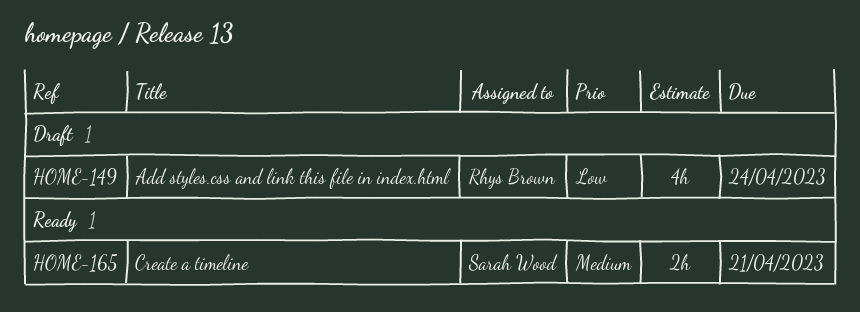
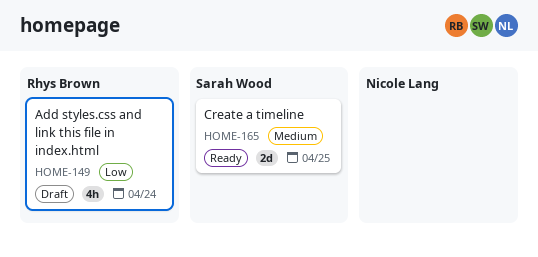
HOME-165, estimate: 2h -> 2d
HOME-165, due: Apr 21 -> Apr 25

